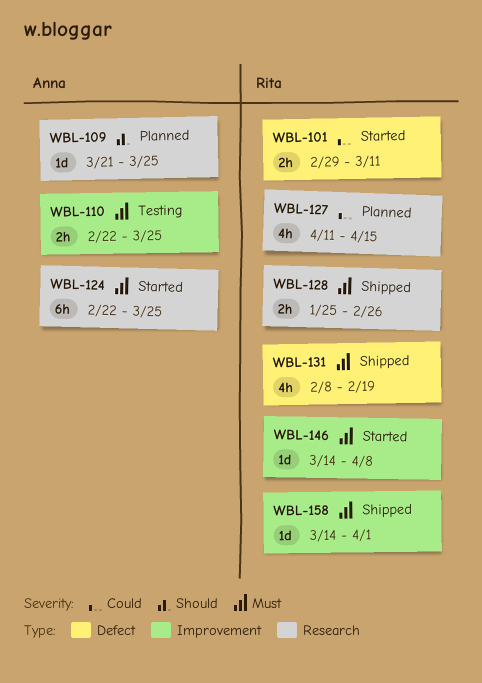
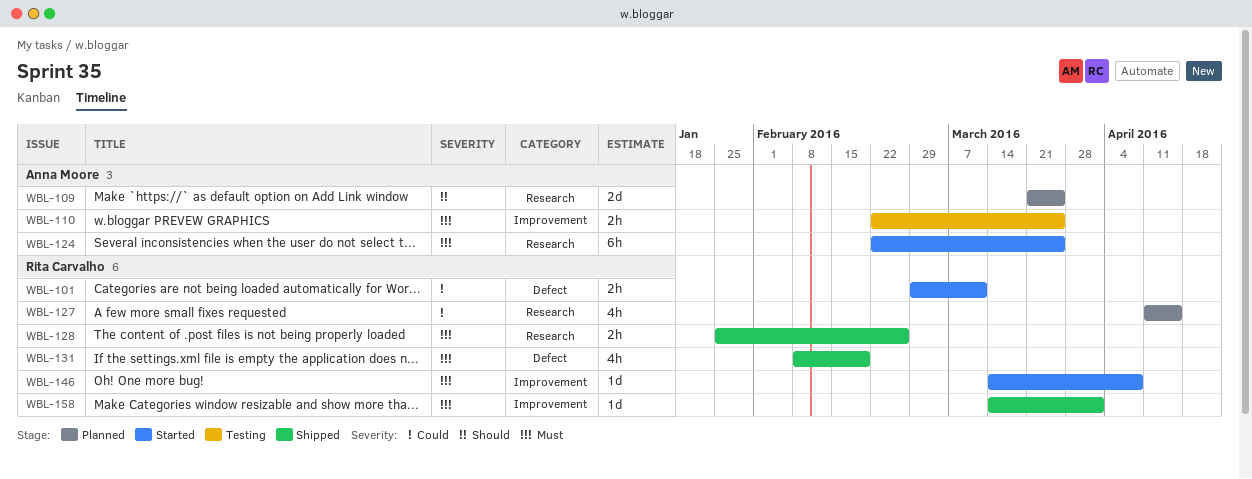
WBL-109, estimate: 1d -> 2d

